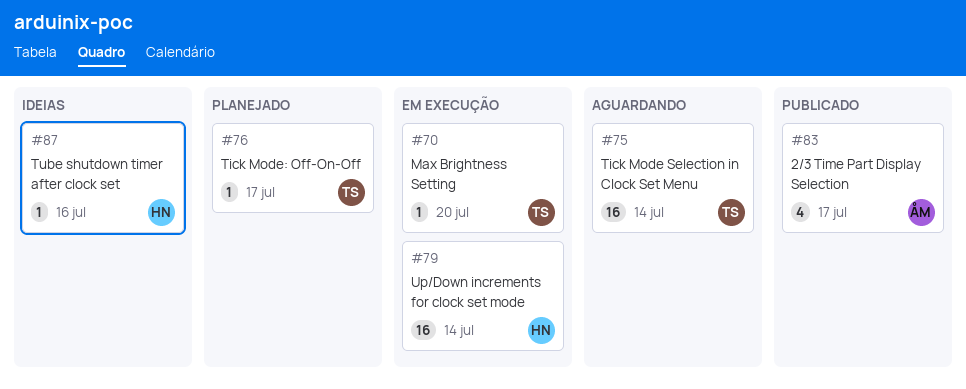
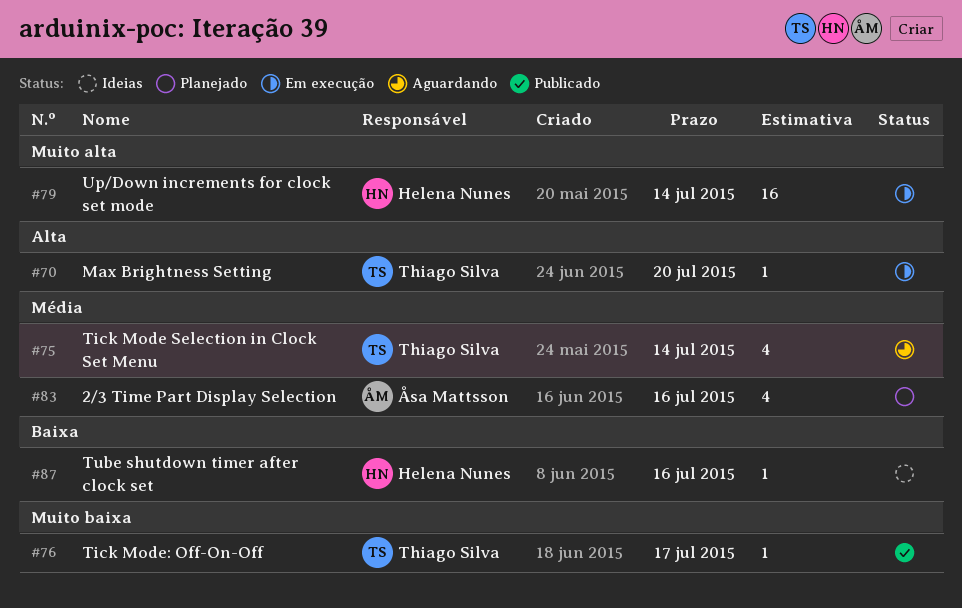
#75, estimate: 16 -> 4
#76, status: Planejado -> Publicado
#83, status: Publicado -> Planejado
#83, due: Jul 17 -> Jul 16

